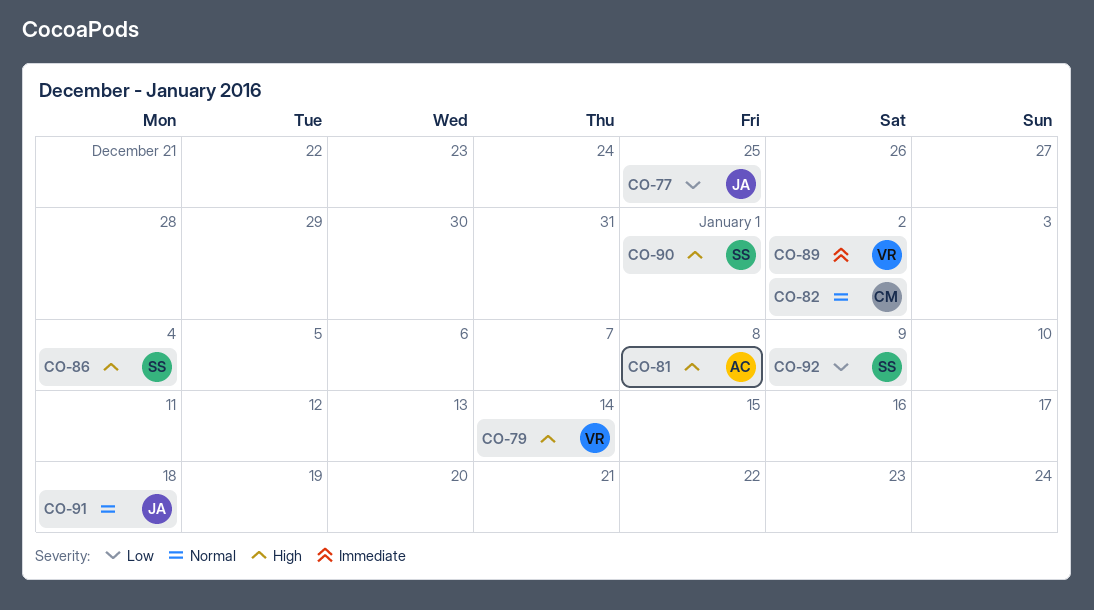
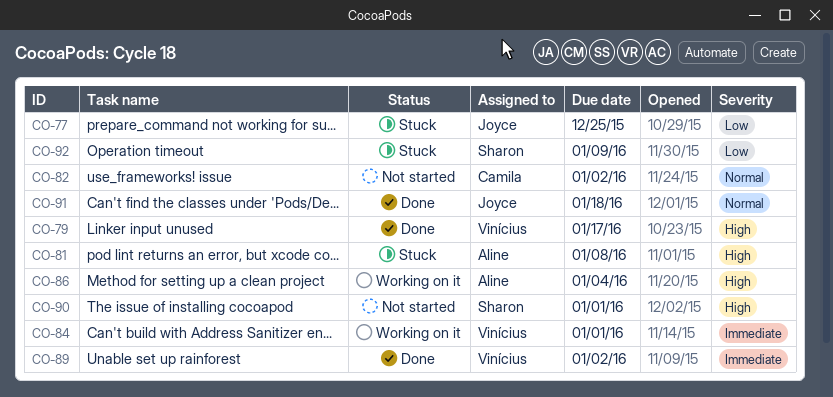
CO-79, due: Jan 14 -> Jan 17
CO-84: none -> present
CO-86, owner: Sharon -> Aline

